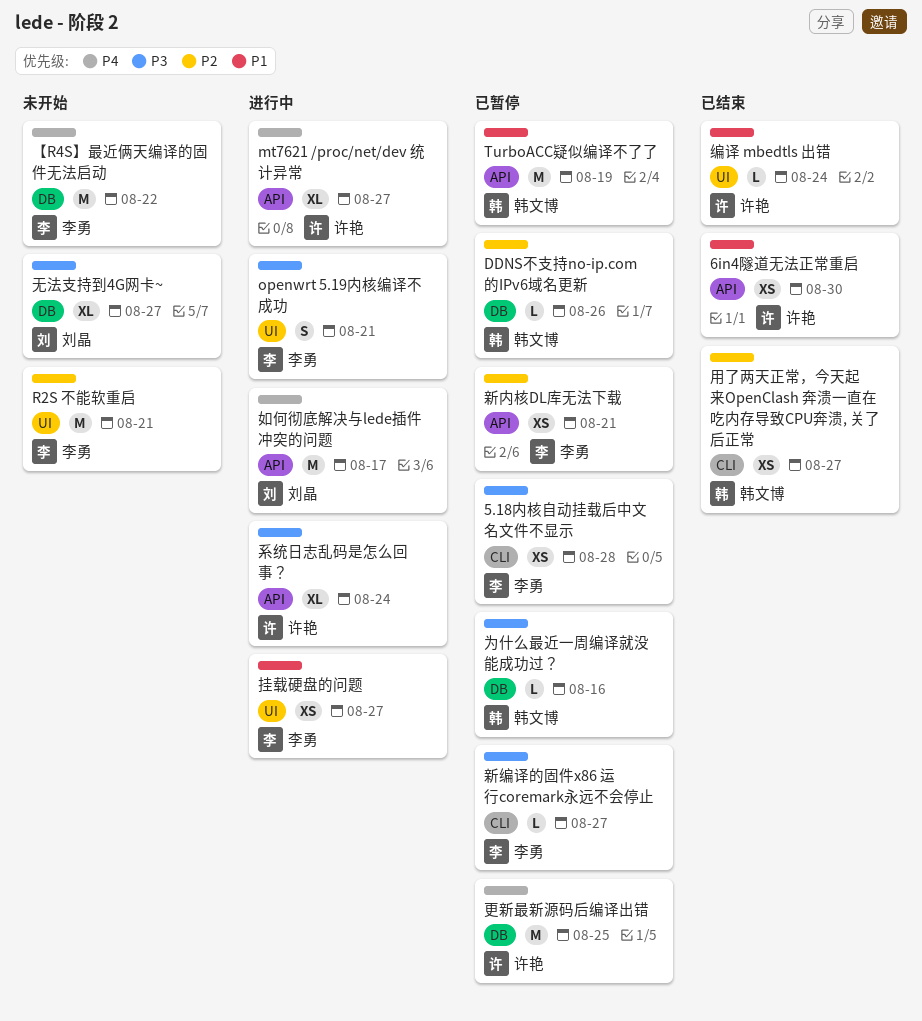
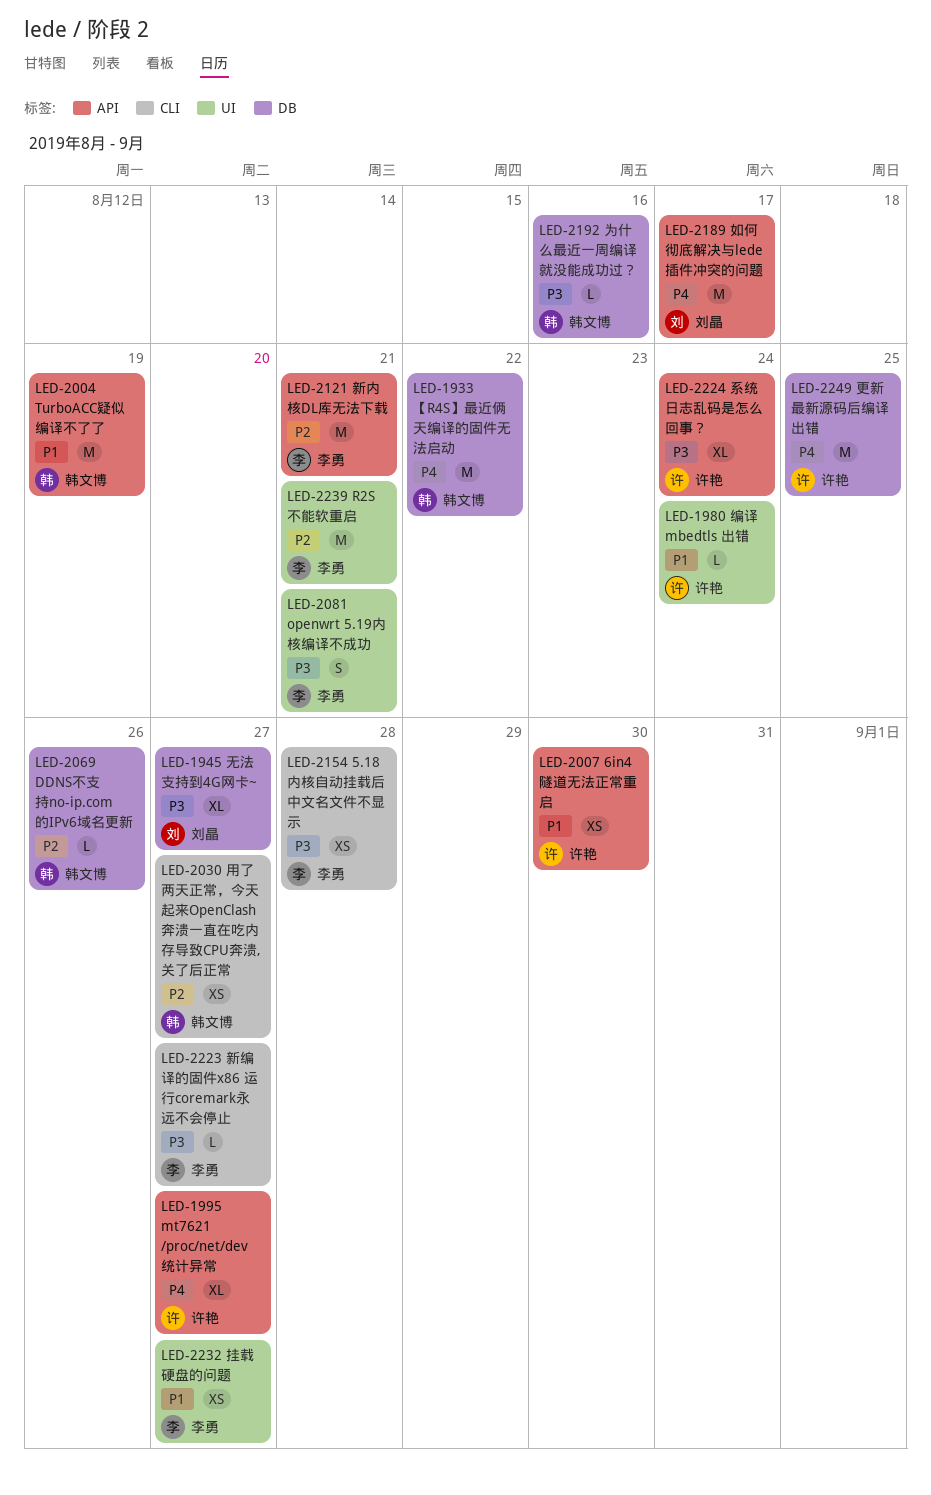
【R4S】最近俩天编译的固件无法启动, owner: 李勇 -> 韩文博
新内核DL库无法下载, estimate: XS -> M

